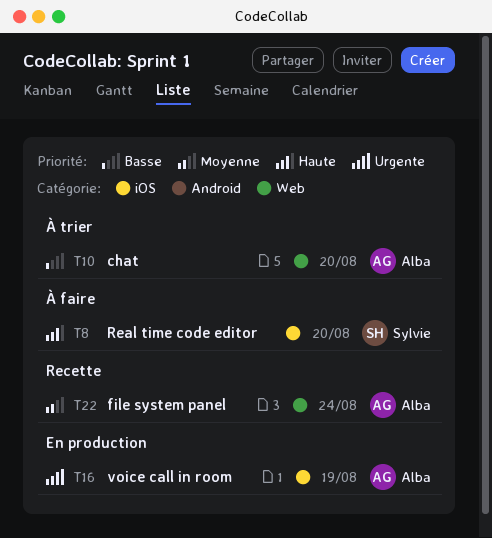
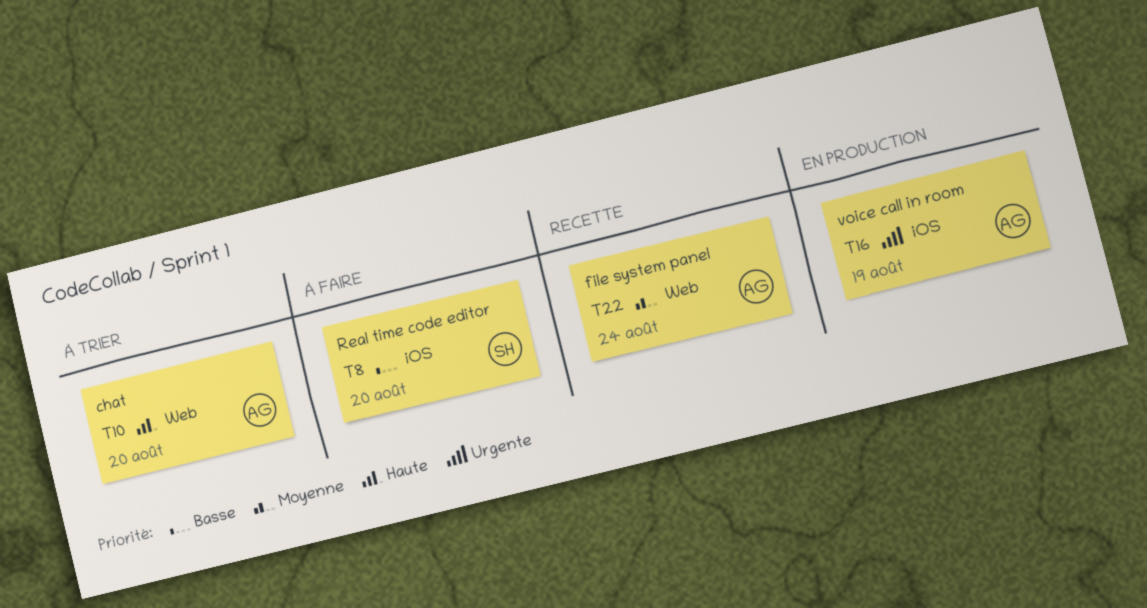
T8, priority: Haute -> Basse
T10, priority: Basse -> Haute

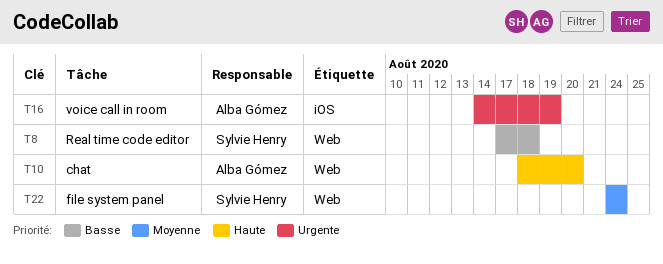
T8, label: iOS -> Web
T8, due: Aug 20 -> Aug 18
T22, owner: Alba Gómez -> Sylvie Henry

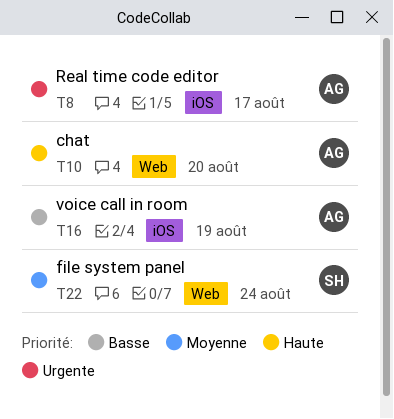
T8, owner: Sylvie Henry -> Alba Gómez
T8, priority: Basse -> Urgente
T8, label: Web -> iOS
T8, due: Aug 18 -> Aug 17
T16, priority: Urgente -> Basse

